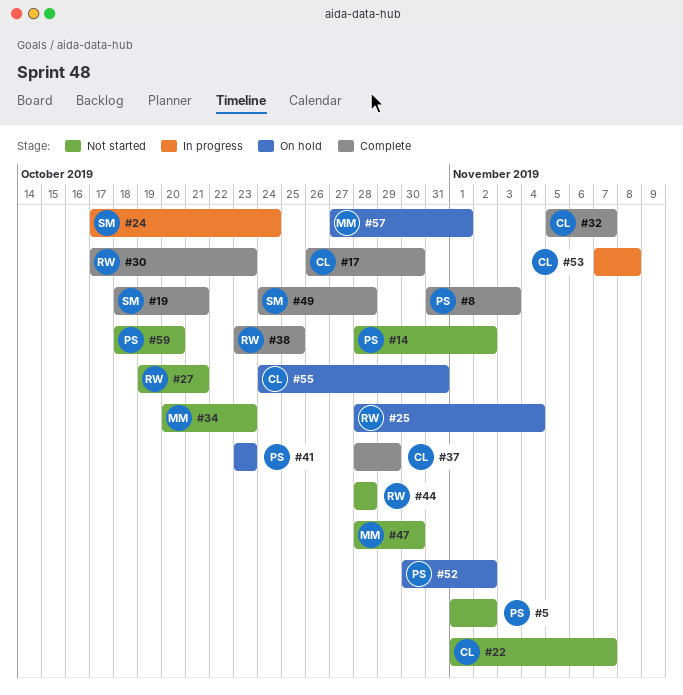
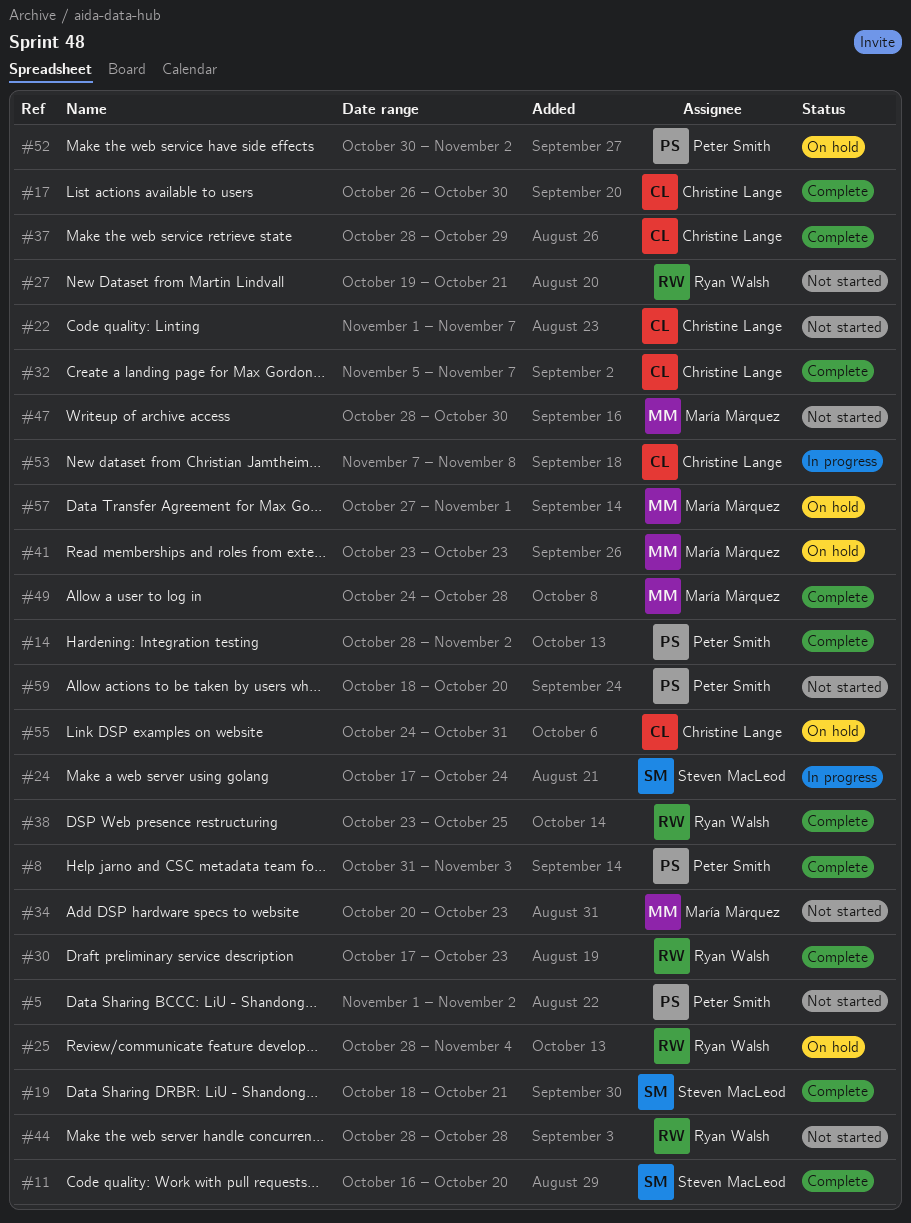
#11: none -> present
#14, status: Not started -> Complete
#41, owner: Peter Smith -> María Márquez
#49, owner: Steven MacLeod -> María Márquez

